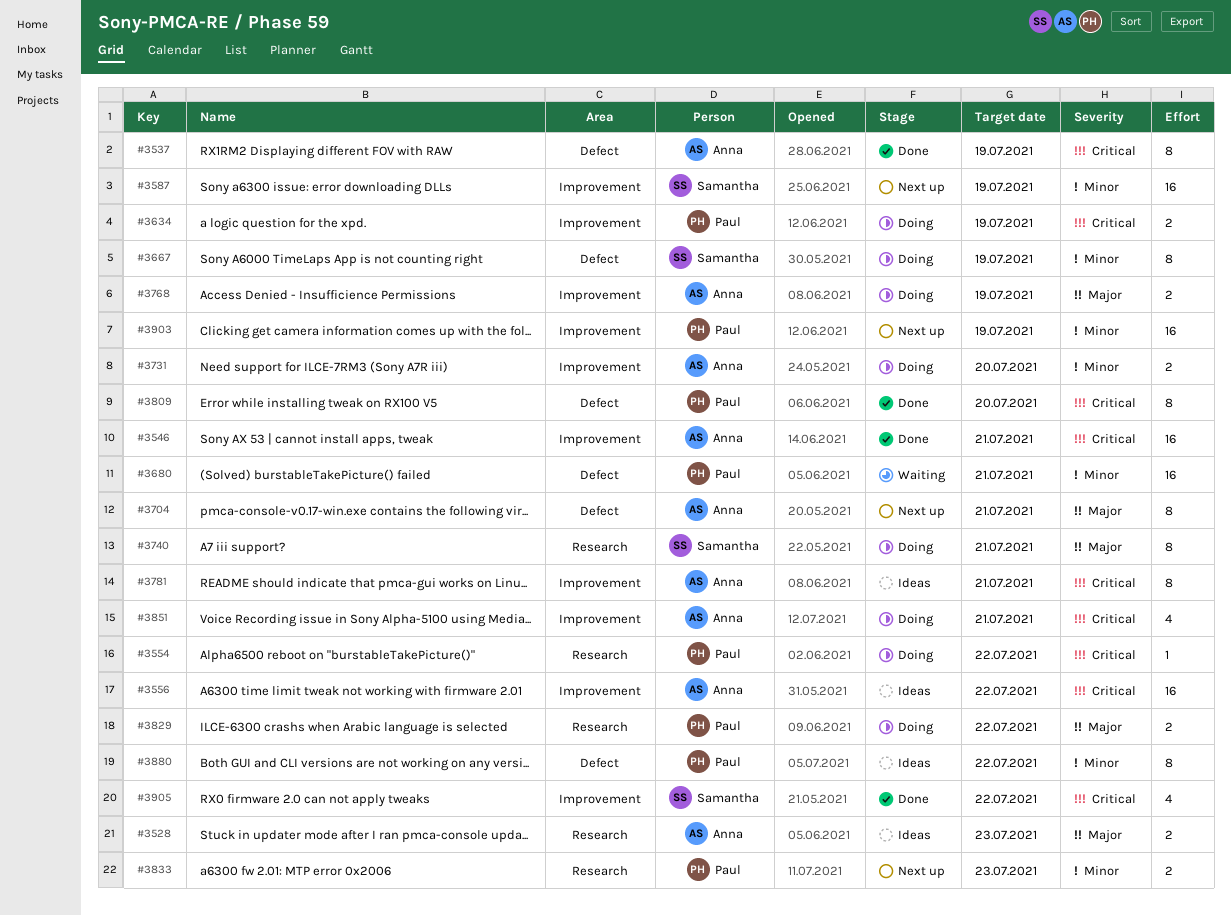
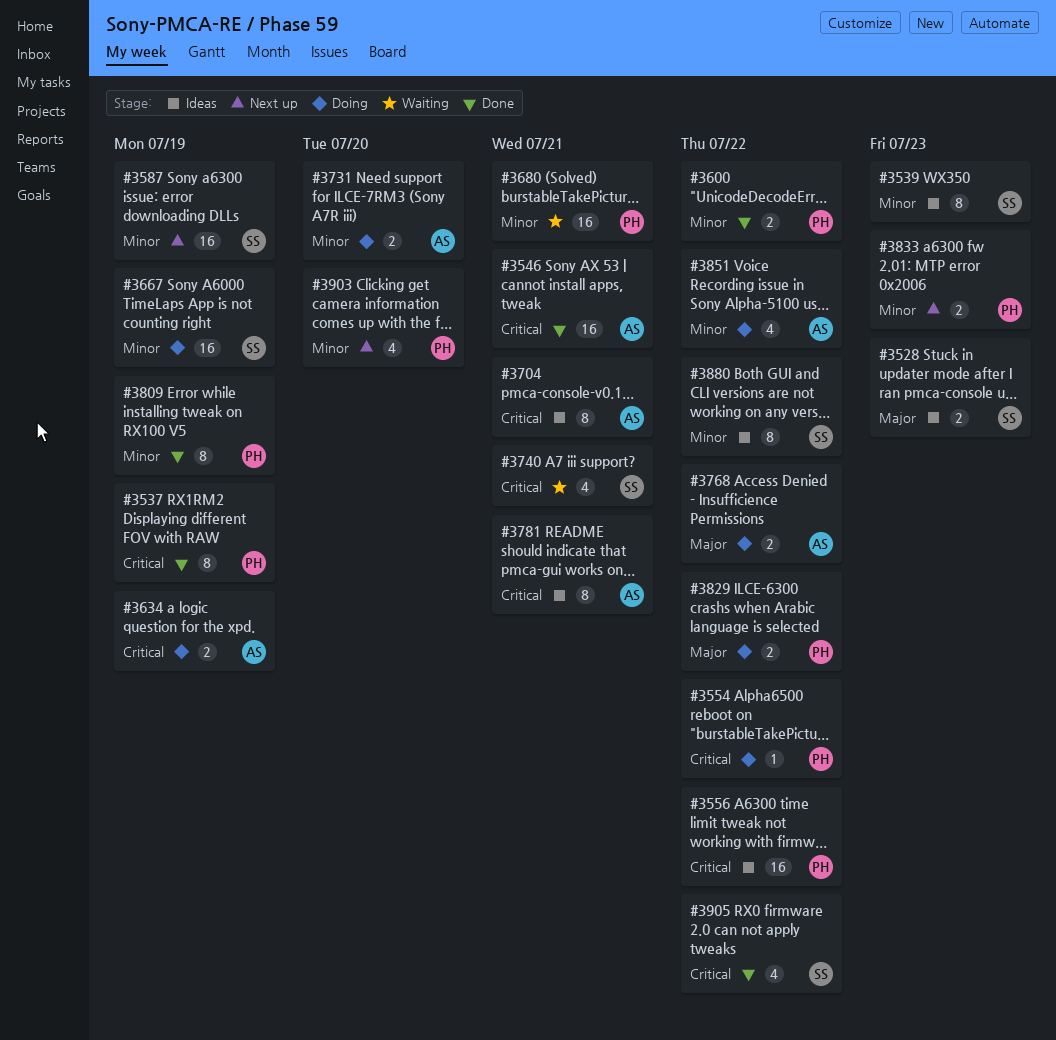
#3528, owner: Anna -> Samantha
#3537, owner: Anna -> Paul
#3539: none -> present
#3556, owner: Anna -> Paul
#3600: none -> present
#3634, owner: Paul -> Anna
#3667, estimate: 8 -> 16
#3704, status: Next up -> Ideas
#3704, priority: Major -> Critical
#3740, status: Doing -> Waiting
#3740, priority: Major -> Critical
#3740, estimate: 8 -> 4
#3768, due: Jul 19 -> Jul 22
#3809, priority: Critical -> Minor
#3809, due: Jul 20 -> Jul 19
#3851, priority: Critical -> Minor
#3851, due: Jul 21 -> Jul 22
#3880, owner: Paul -> Samantha
#3903, estimate: 16 -> 4
#3903, due: Jul 19 -> Jul 20

